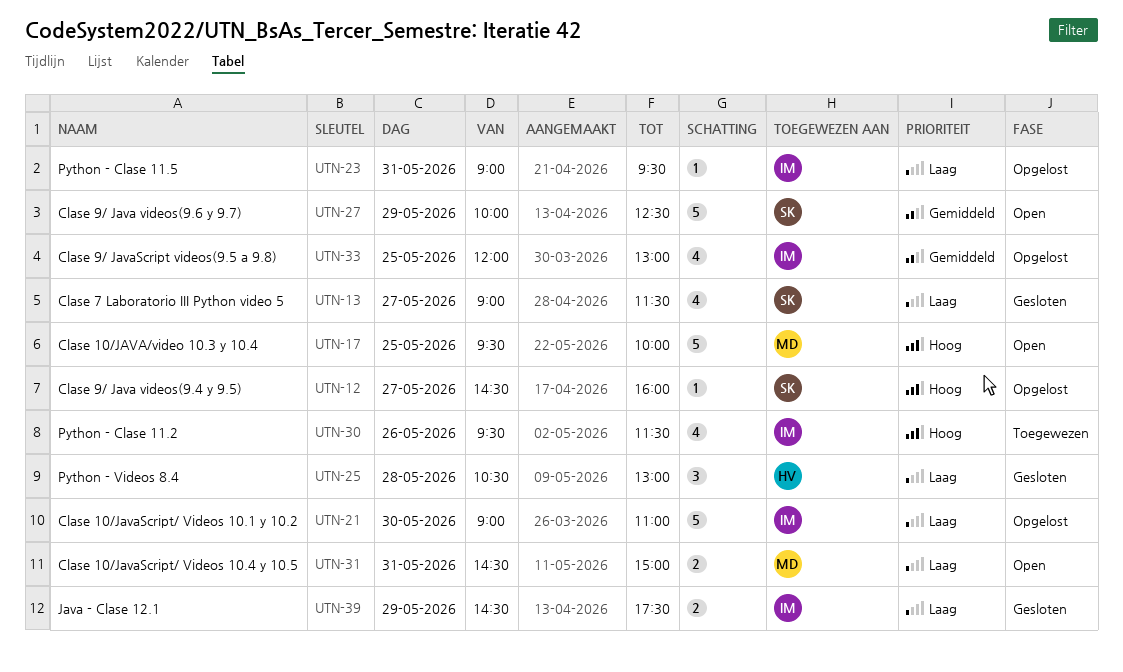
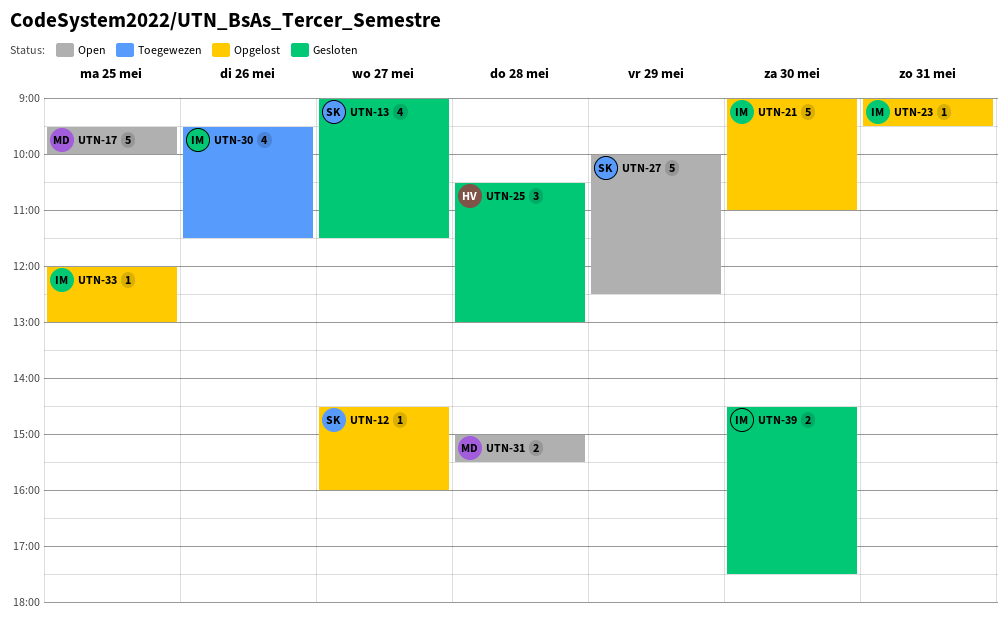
UTN-31, day: May 31 -> May 28
UTN-31, begins: 14:30 -> 15:00
UTN-31, ends: 15:00 -> 15:30
UTN-33, estimate: 4 -> 1
UTN-39, day: May 29 -> May 30

